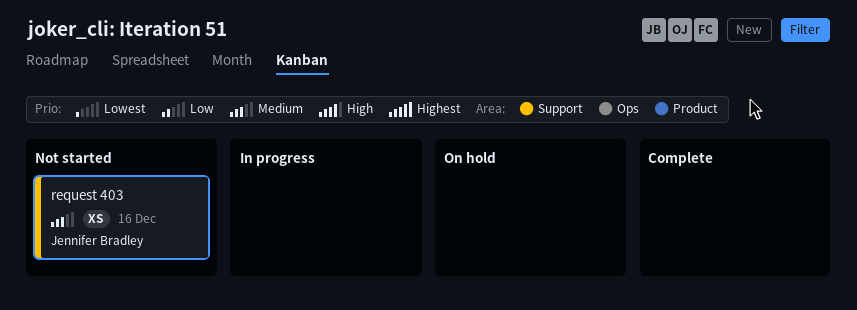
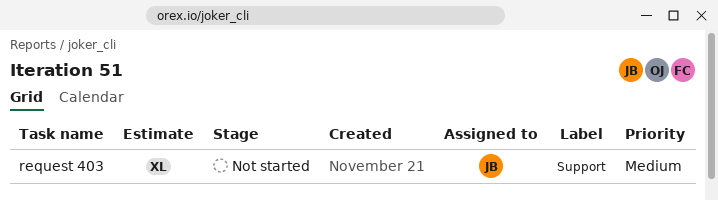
request 403, estimate: XS -> XL

